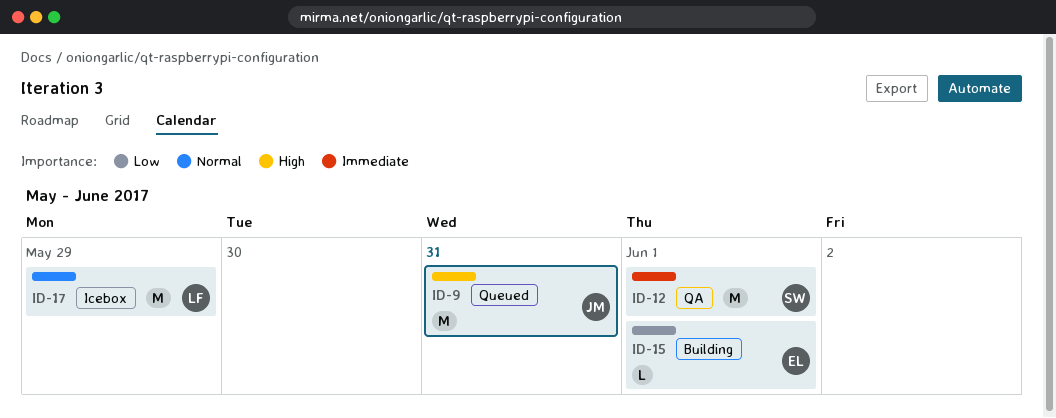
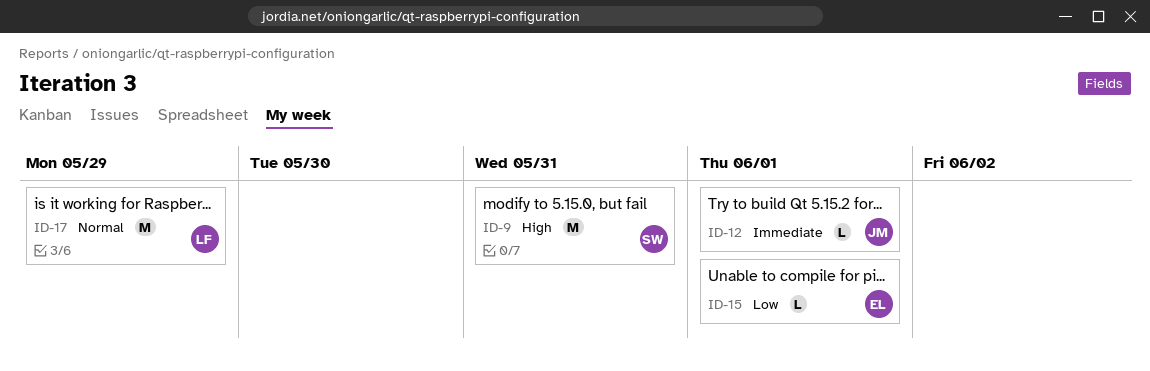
ID-9, owner: JM -> SW
ID-12, owner: SW -> JM
ID-12, estimate: M -> L

